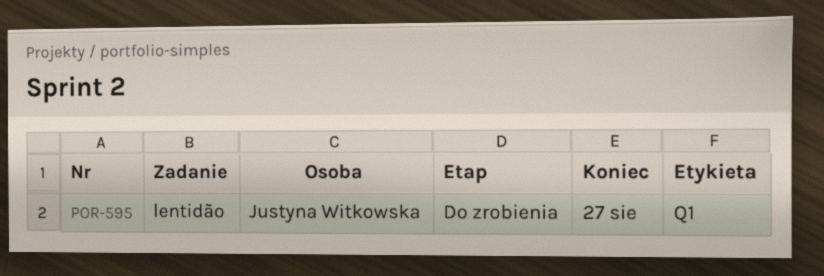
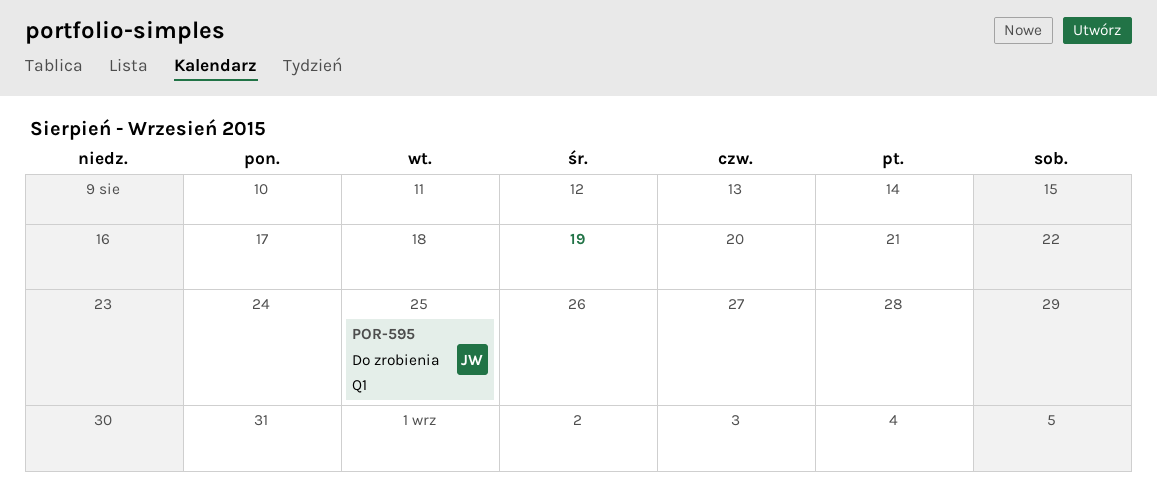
POR-595, due: Aug 27 -> Aug 25

